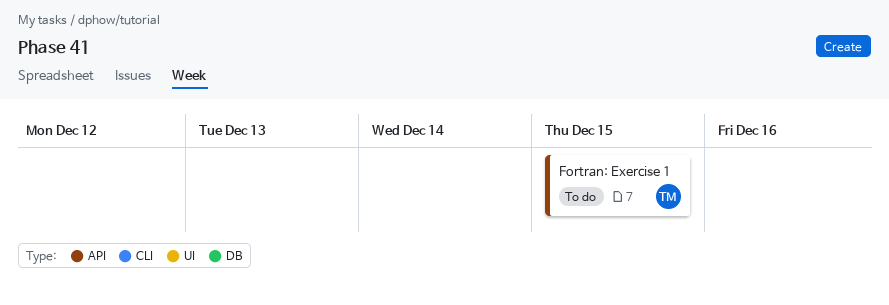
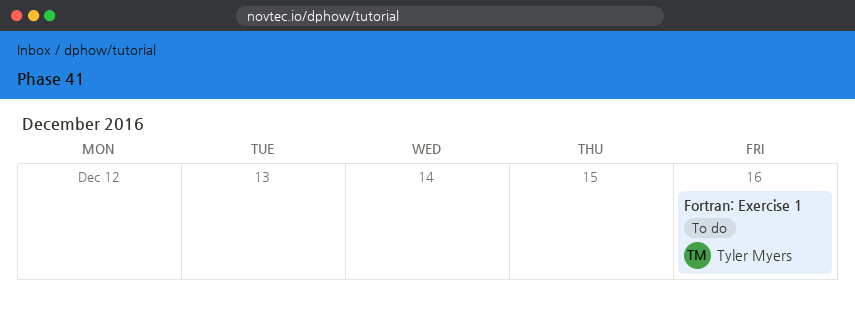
Fortran: Exercise 1, due: Dec 15 -> Dec 16

